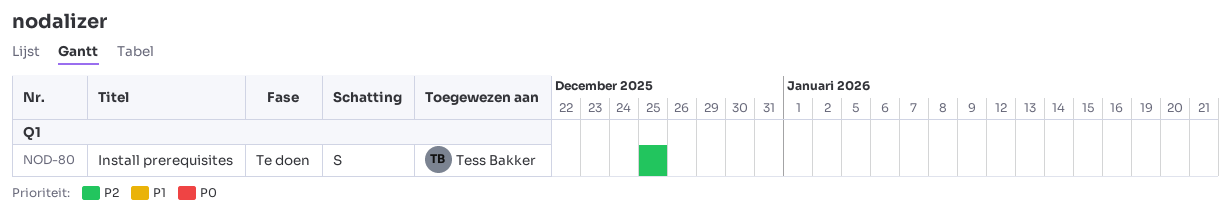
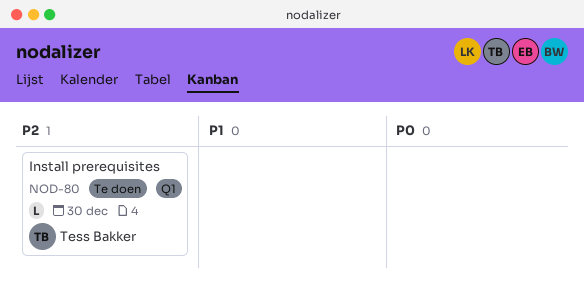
NOD-80, estimate: S -> L
NOD-80, due: Dec 25 -> Dec 30

